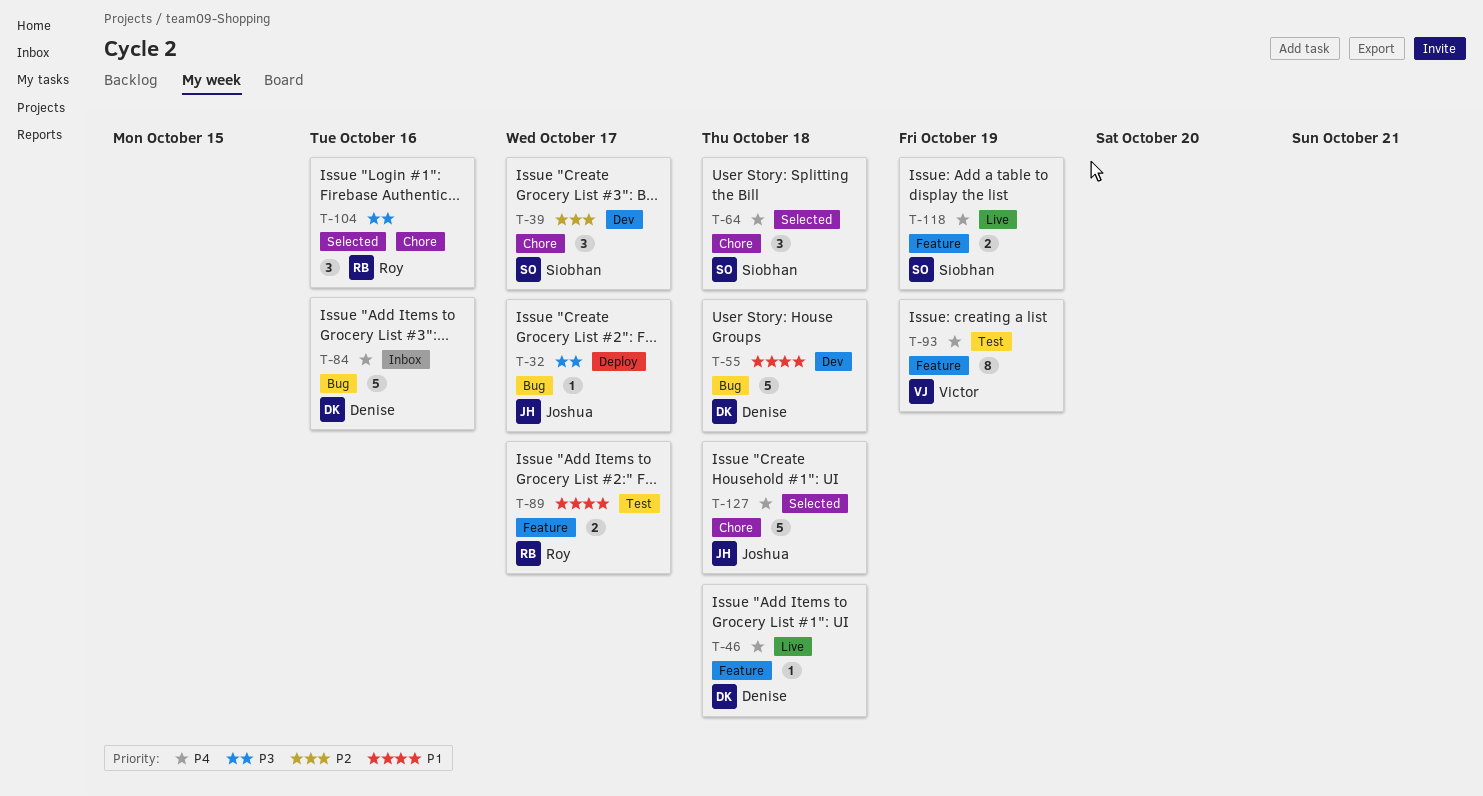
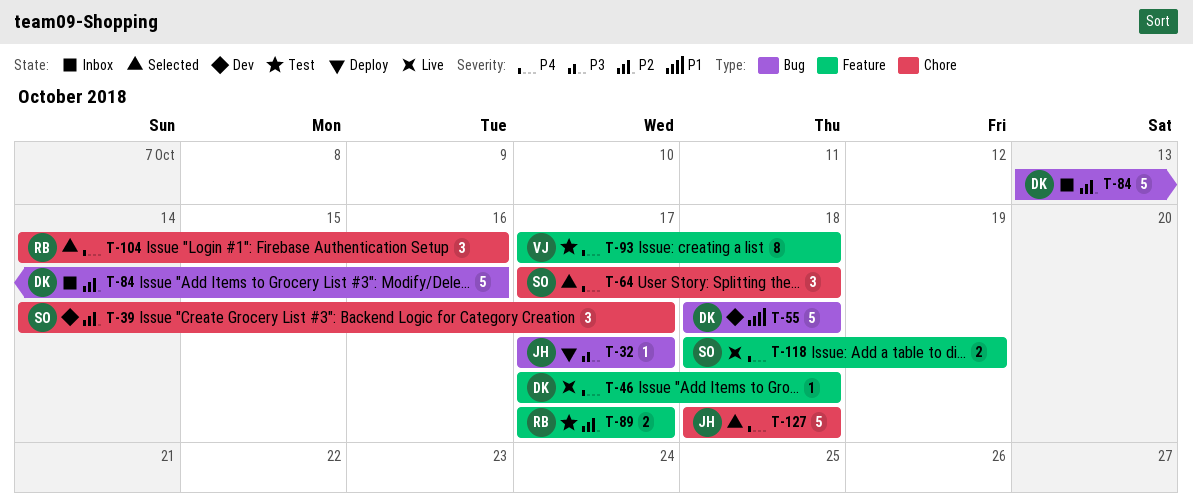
T-84, priority: P4 -> P2
T-89, priority: P1 -> P2
T-93, due: Oct 19 -> Oct 18
T-104, priority: P3 -> P4

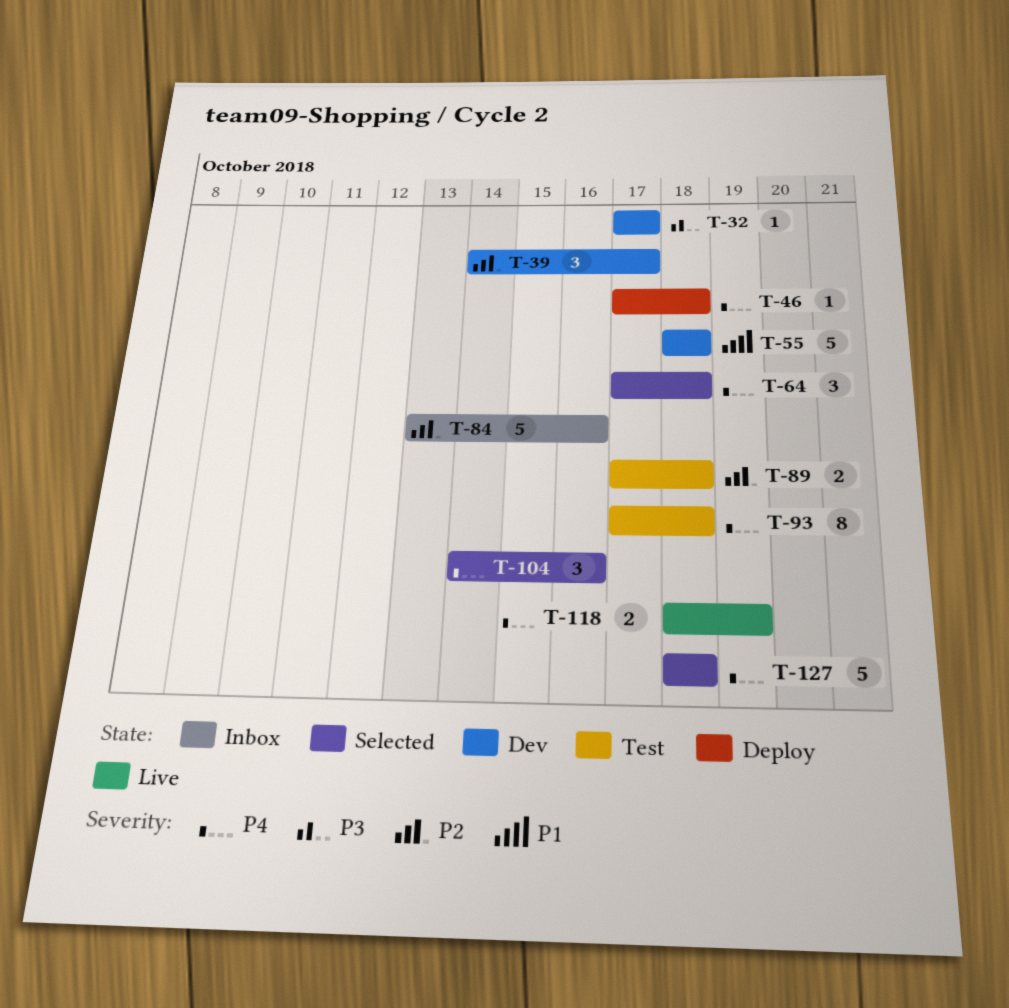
T-32, status: Deploy -> Dev
T-46, status: Live -> Deploy
T-89, due: Oct 17 -> Oct 18

